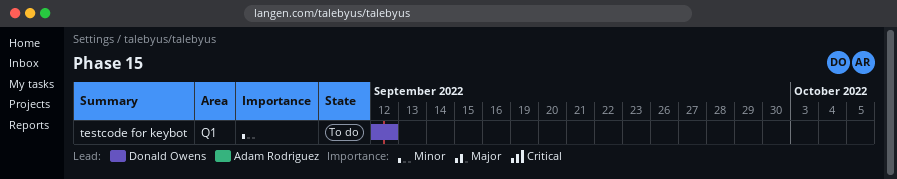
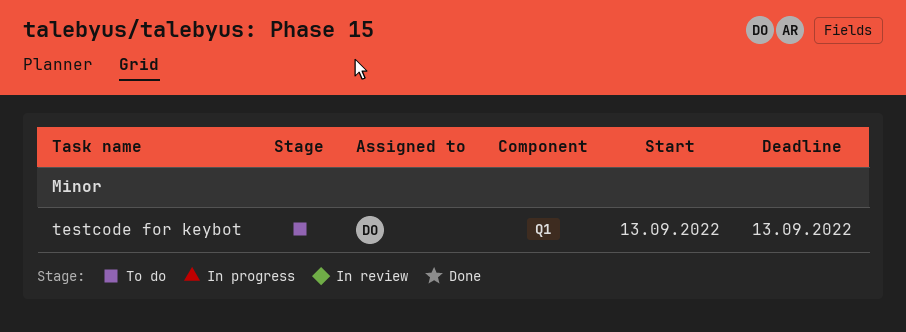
testcode for keybot, start: Sep 12 -> Sep 13
testcode for keybot, due: Sep 12 -> Sep 13

